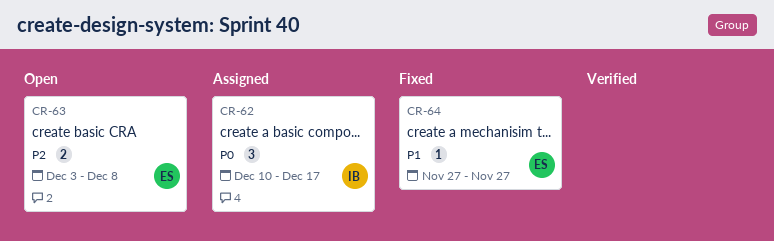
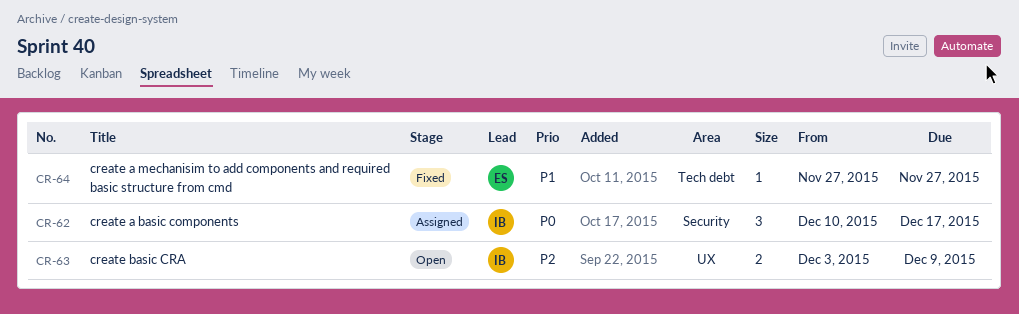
CR-63, owner: ES -> IB
CR-63, due: Dec 8 -> Dec 9

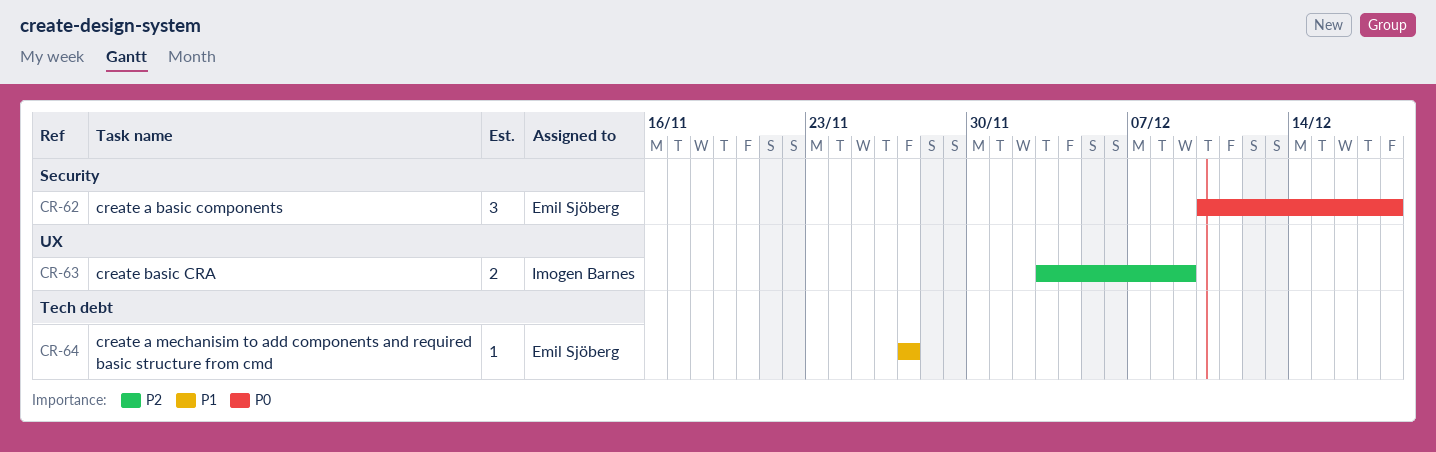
CR-62, owner: Imogen Barnes -> Emil Sjöberg
CR-62, due: Dec 17 -> Dec 18

